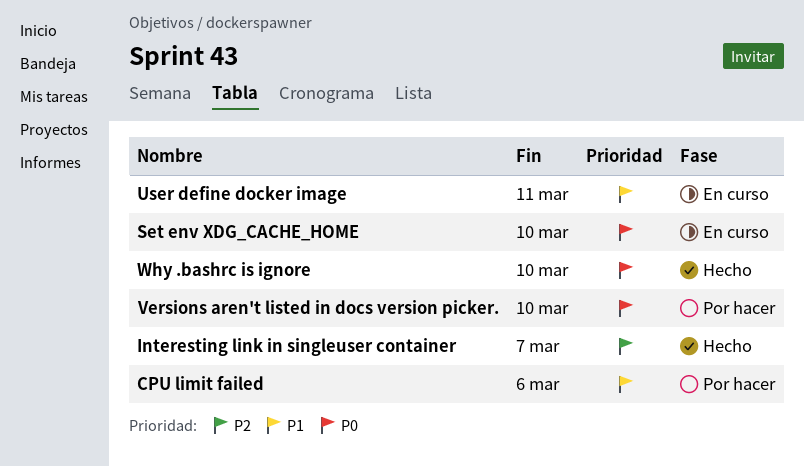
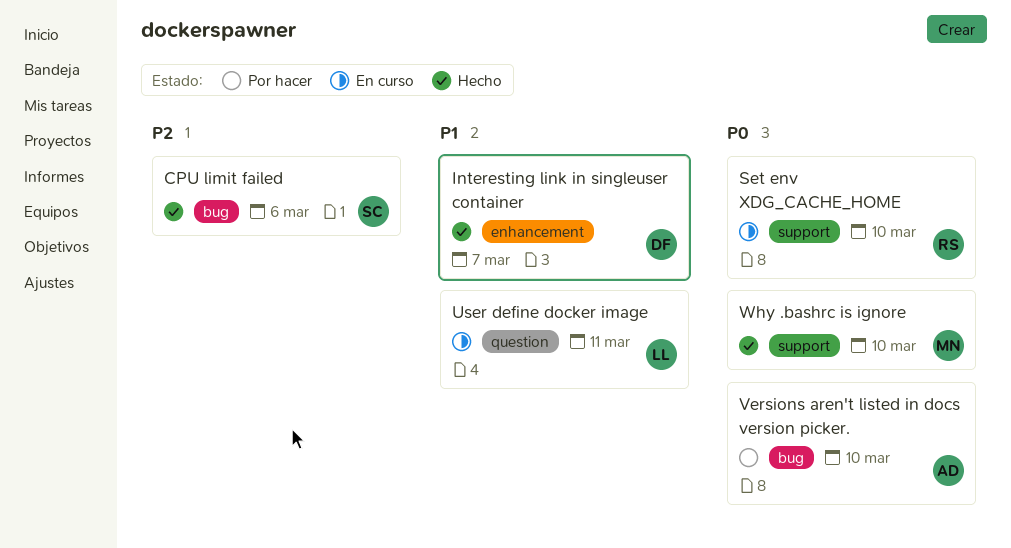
CPU limit failed, status: Por hacer -> Hecho
CPU limit failed, priority: P1 -> P2
Interesting link in singleuser container, priority: P2 -> P1

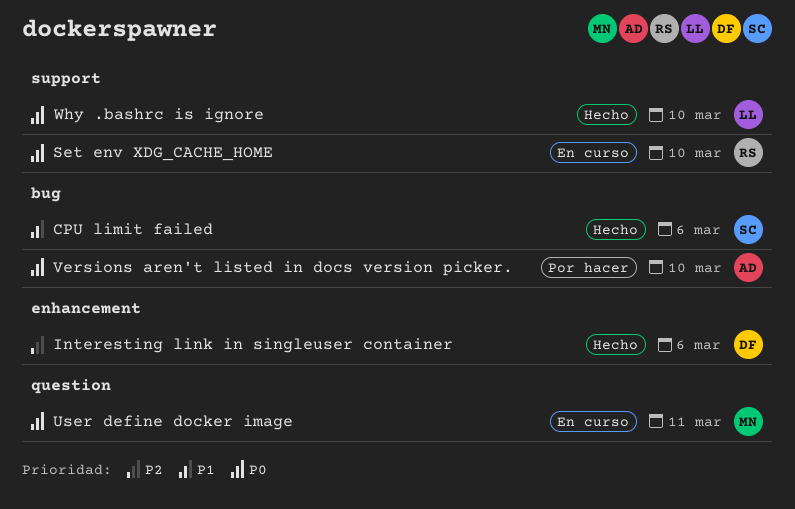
CPU limit failed, priority: P2 -> P1
Interesting link in singleuser container, priority: P1 -> P2
Interesting link in singleuser container, due: Mar 7 -> Mar 6
User define docker image, owner: LL -> MN
User define docker image, priority: P1 -> P0
Why .bashrc is ignore, owner: MN -> LL

